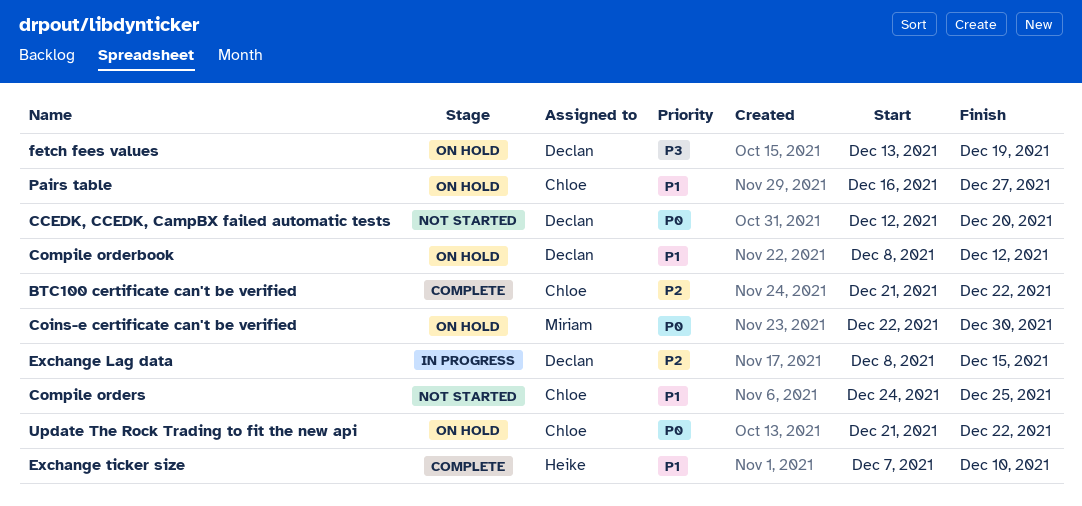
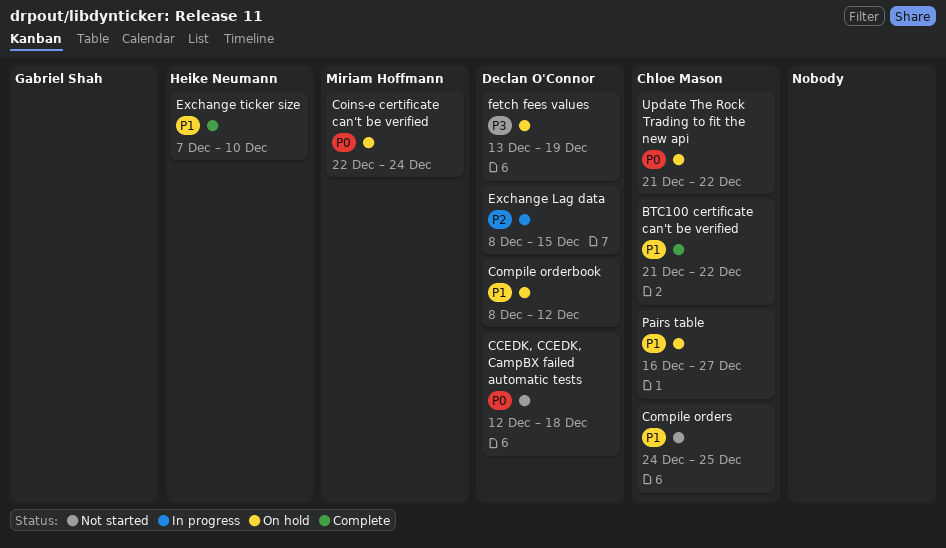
BTC100 certificate can't be verified, priority: P2 -> P1
CCEDK, CCEDK, CampBX failed automatic tests, due: Dec 20 -> Dec 18
Coins-e certificate can't be verified, due: Dec 30 -> Dec 24

